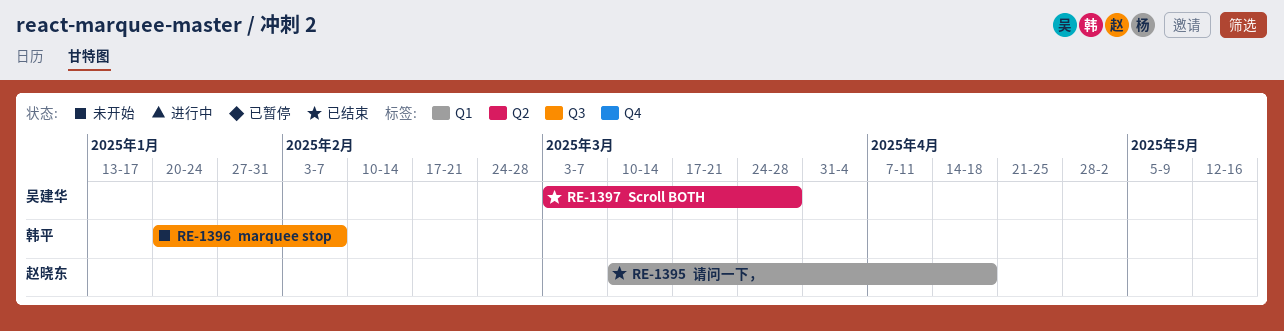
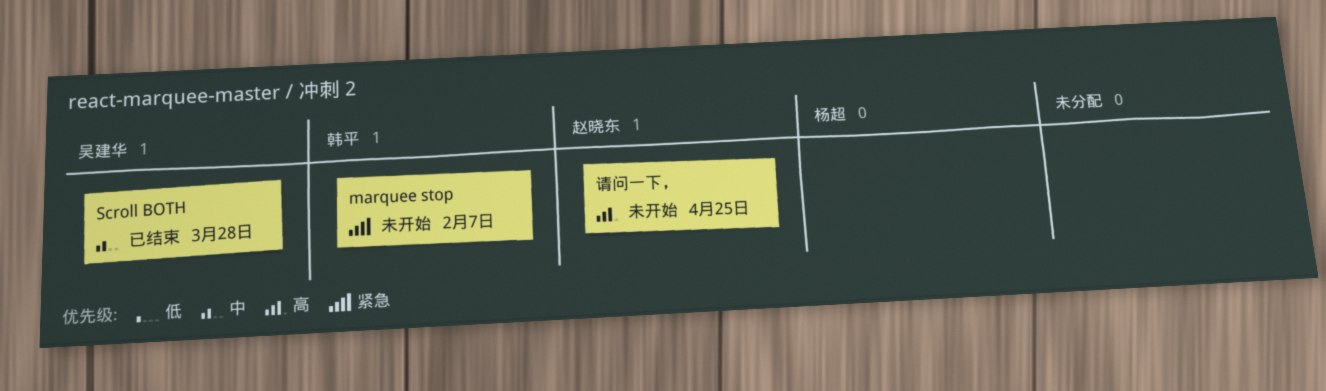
请问一下，, status: 已结束 -> 未开始
请问一下，, due: Apr 18 -> Apr 25

